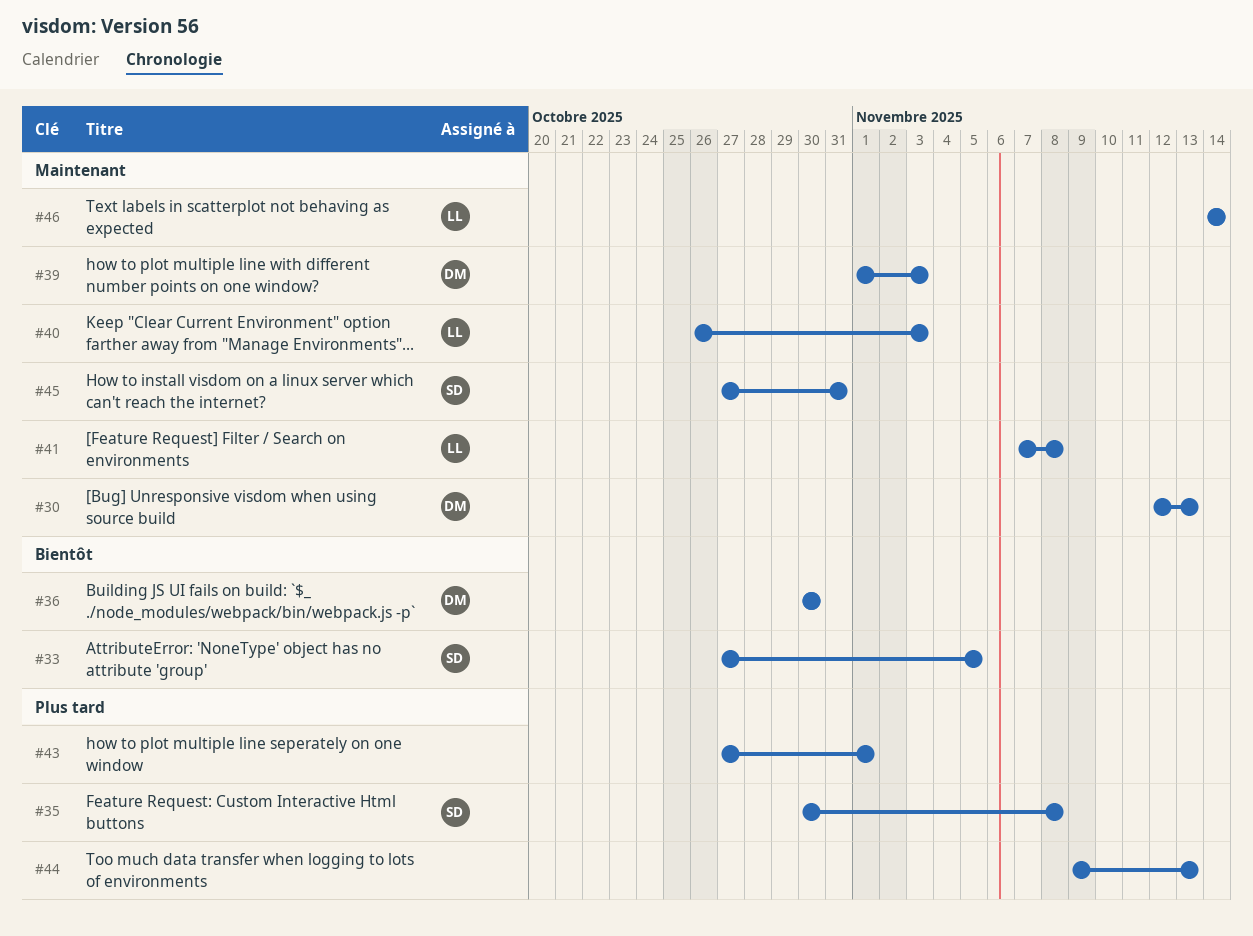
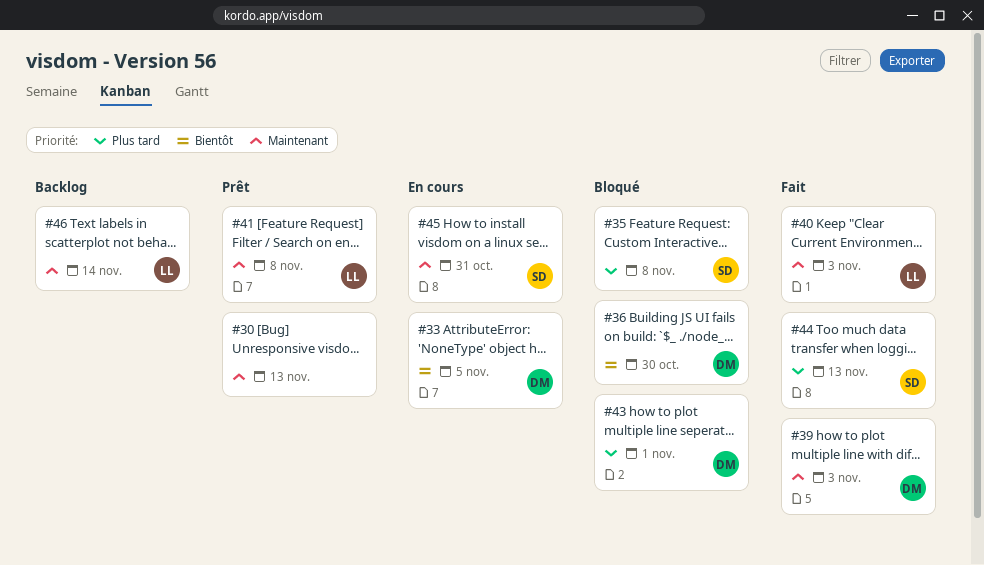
#30, owner: DM -> none
#33, owner: SD -> DM
#43, owner: none -> DM
#44, owner: none -> SD

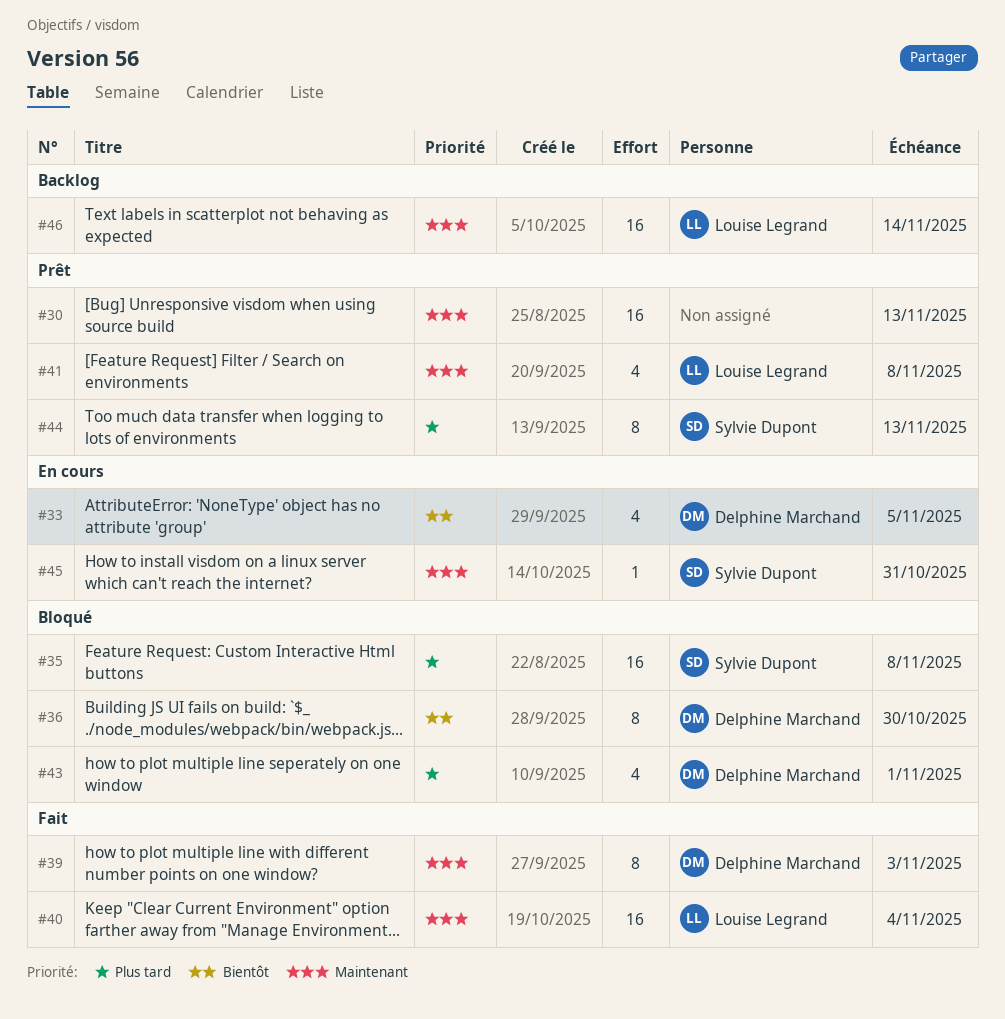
#40, due: Nov 3 -> Nov 4
#44, status: Fait -> Prêt

